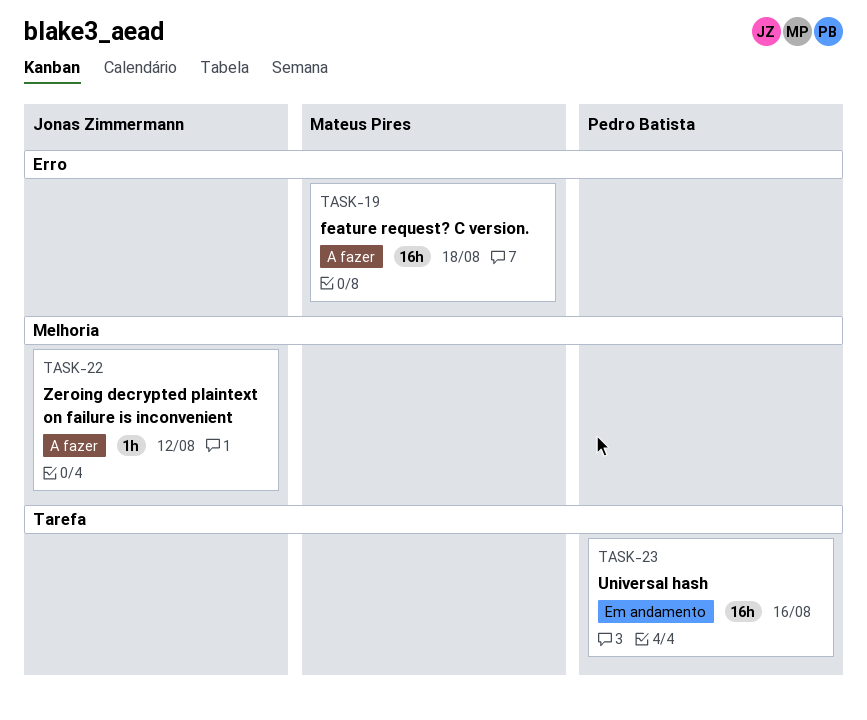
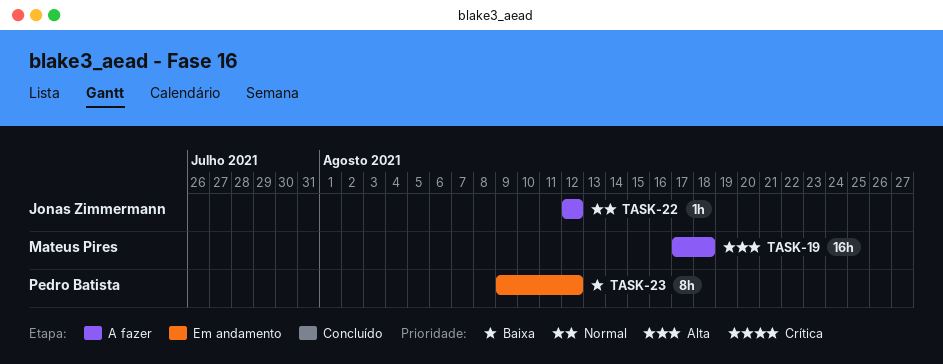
TASK-23, estimate: 16h -> 8h
TASK-23, due: Aug 16 -> Aug 12

